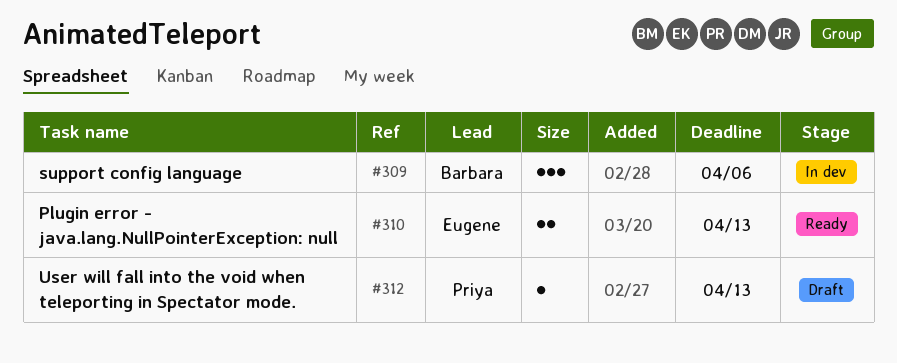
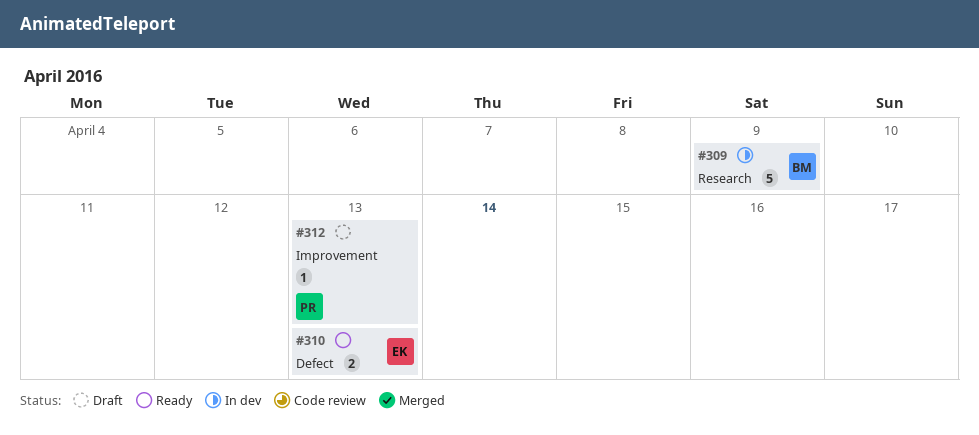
#309, estimate: 3 -> 5
#309, due: Apr 6 -> Apr 9

